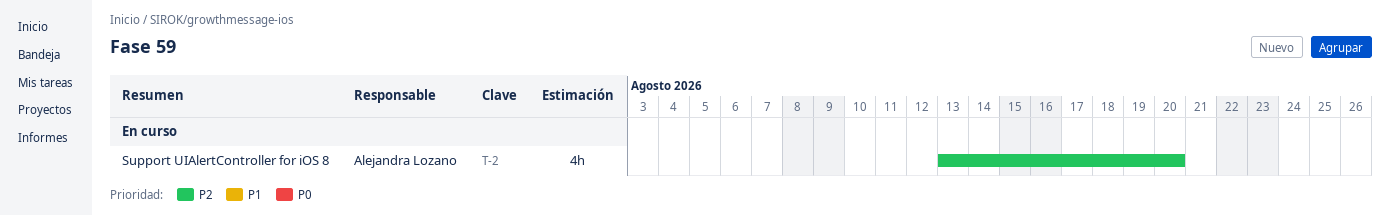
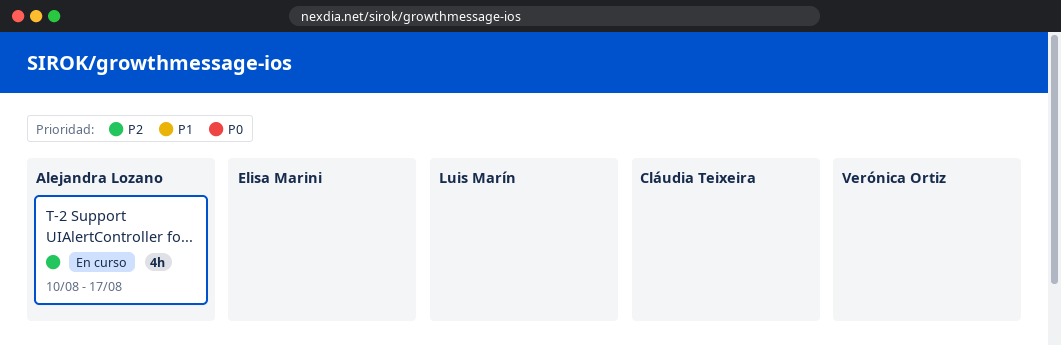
T-2, start: Aug 13 -> Aug 10
T-2, due: Aug 20 -> Aug 17

